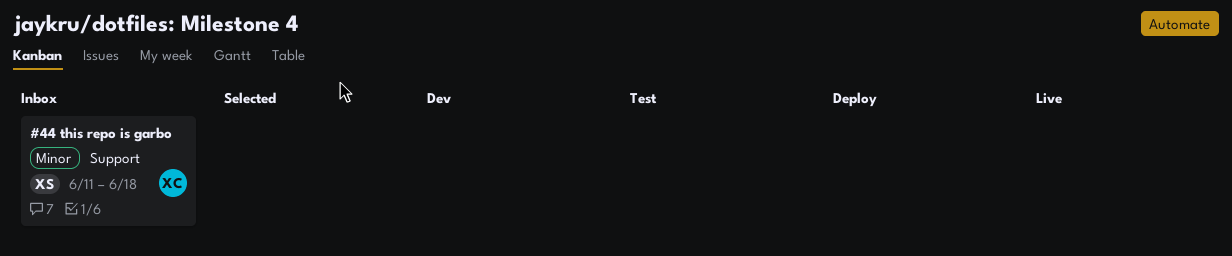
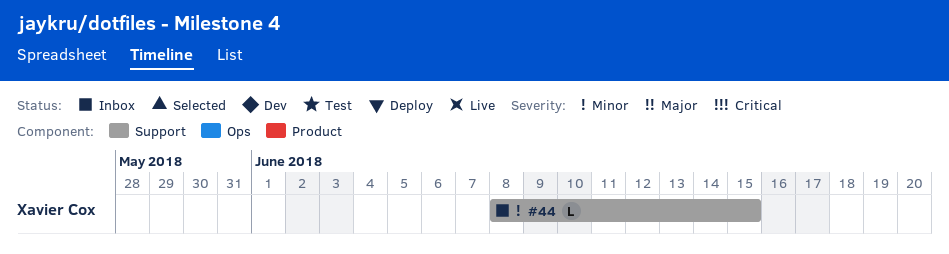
#44, estimate: XS -> L
#44, start: Jun 11 -> Jun 8
#44, due: Jun 18 -> Jun 15

